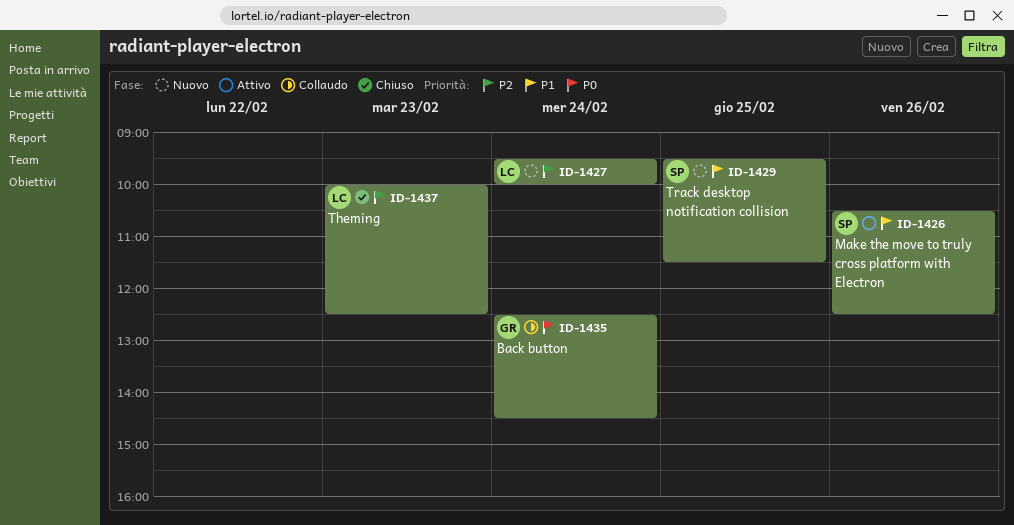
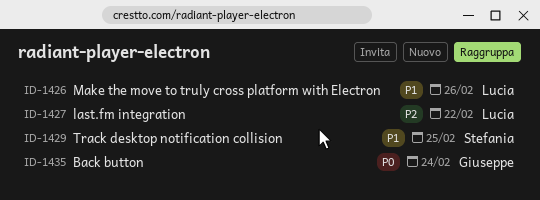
ID-1426, owner: Stefania -> Lucia
ID-1427, day: Feb 24 -> Feb 22
ID-1437: present -> none

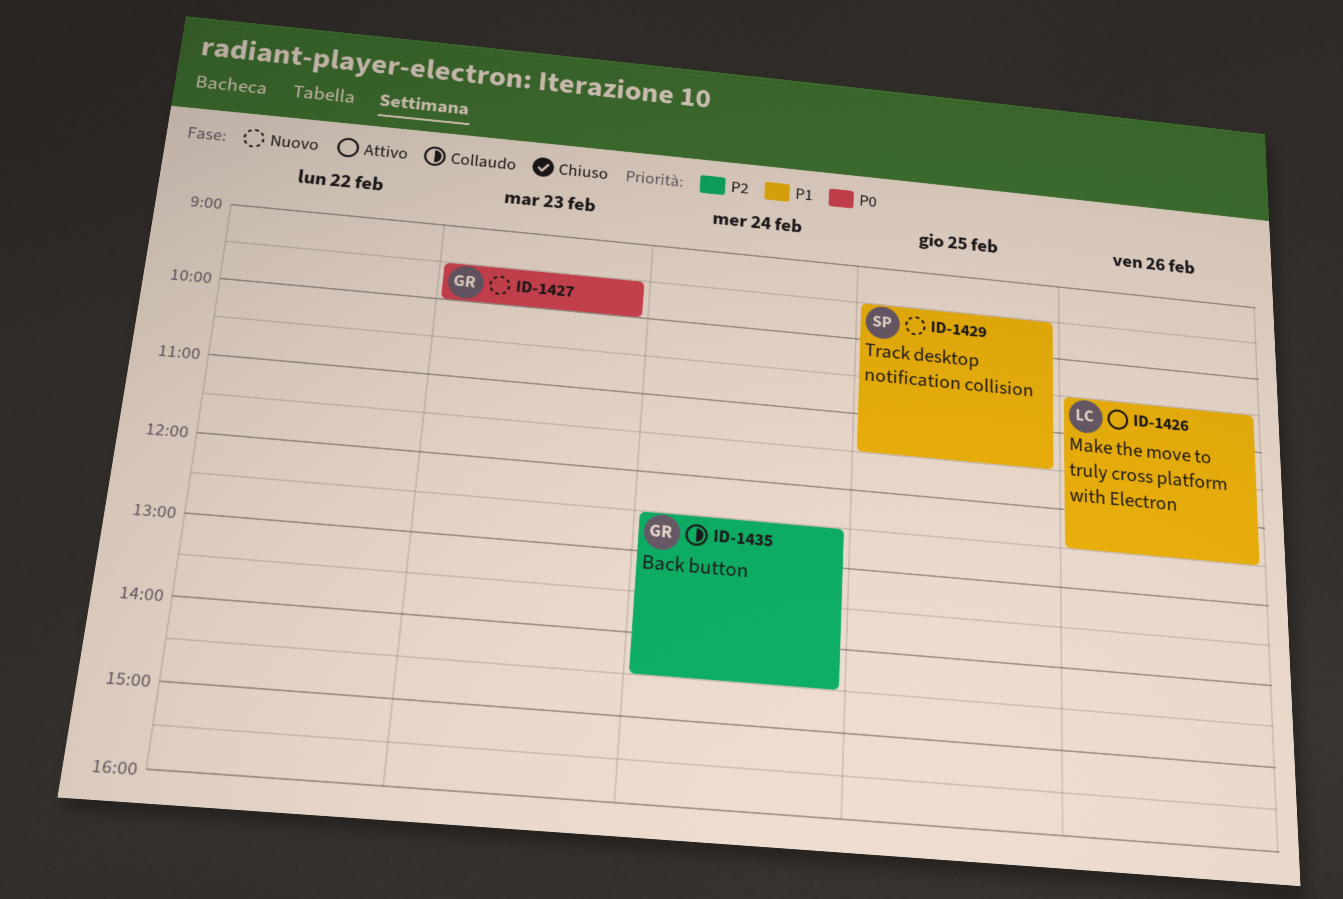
ID-1427, owner: Lucia -> Giuseppe
ID-1427, priority: P2 -> P0
ID-1427, day: Feb 22 -> Feb 23
ID-1435, priority: P0 -> P2

